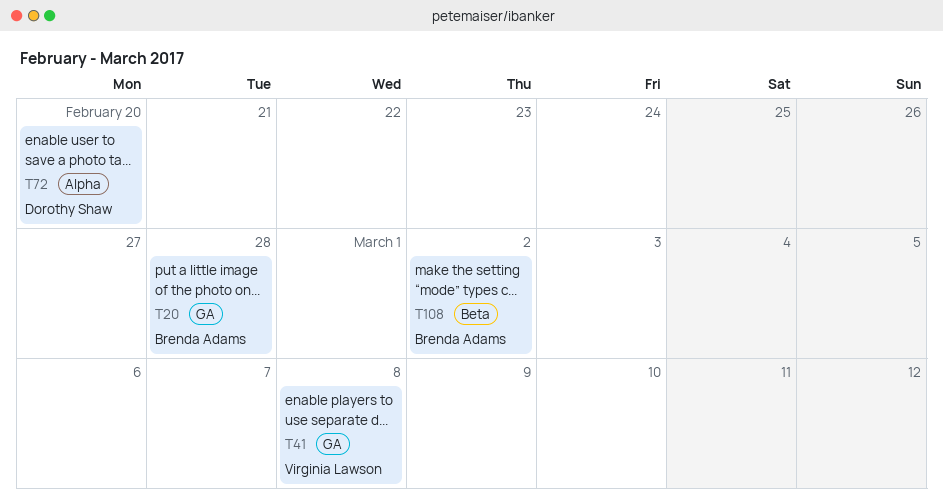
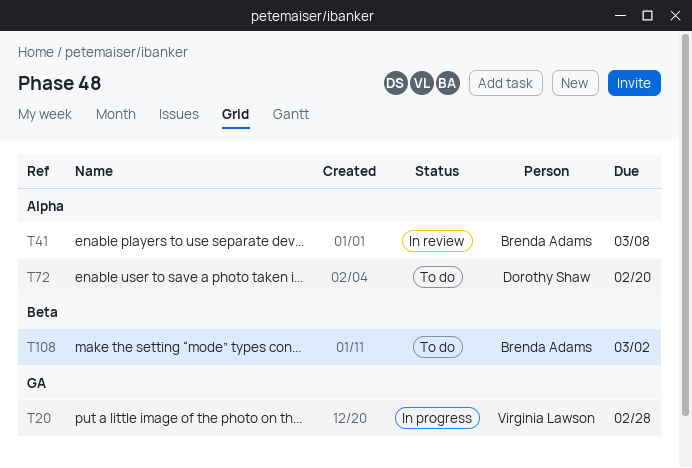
T20, owner: Brenda Adams -> Virginia Lawson
T41, owner: Virginia Lawson -> Brenda Adams
T41, label: GA -> Alpha

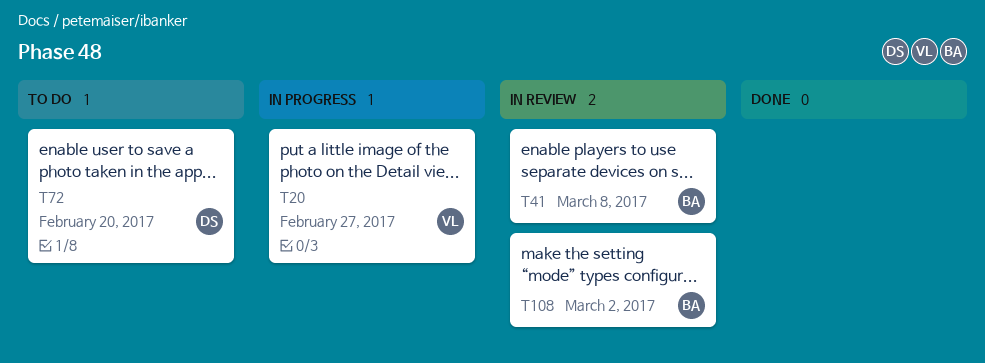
T20, due: Feb 28 -> Feb 27
T108, status: To do -> In review

